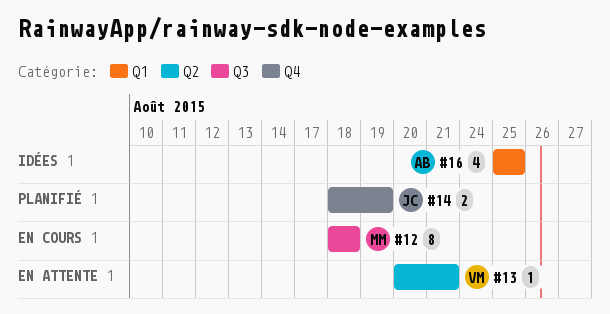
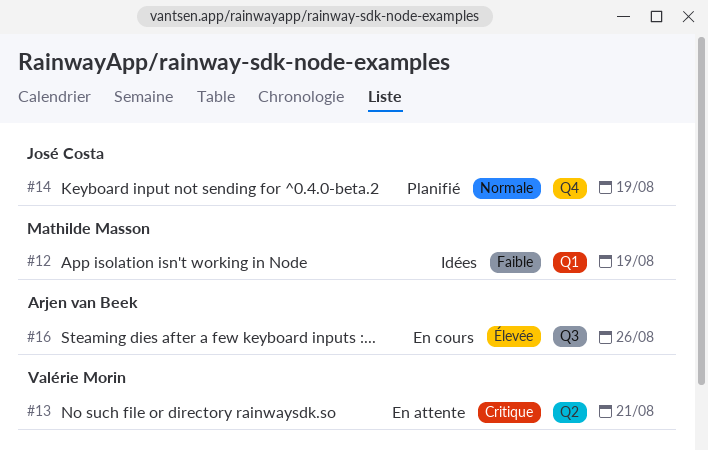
#12, status: En cours -> Idées
#12, label: Q3 -> Q1
#12, due: Aug 18 -> Aug 19
#16, status: Idées -> En cours
#16, label: Q1 -> Q3
#16, due: Aug 25 -> Aug 26

